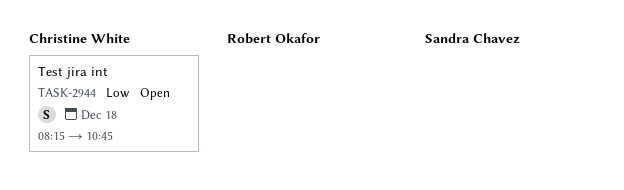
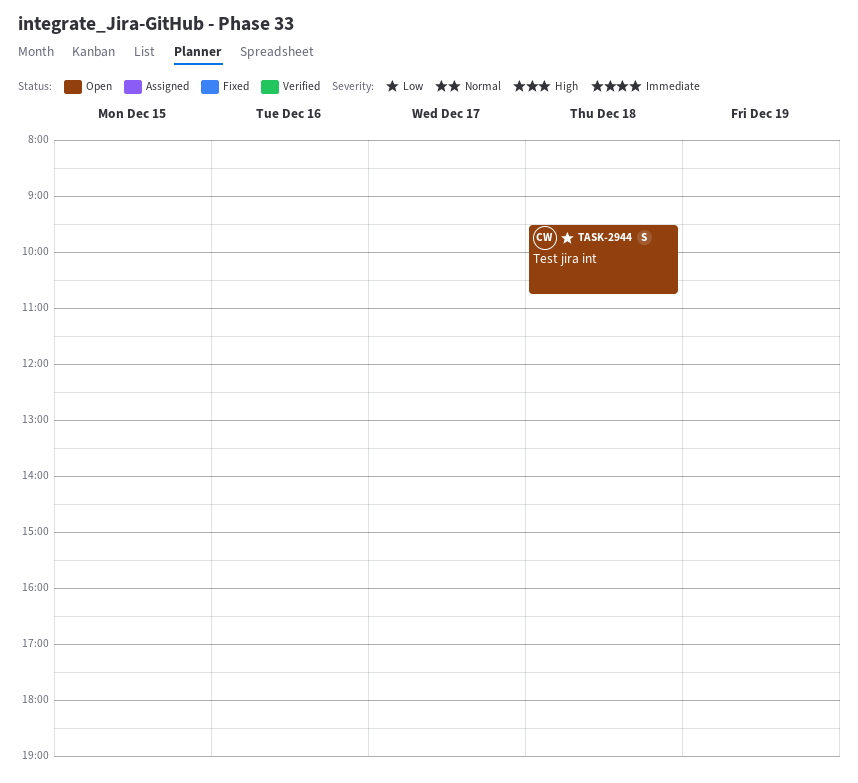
TASK-2944, begins: 08:15 -> 09:30

